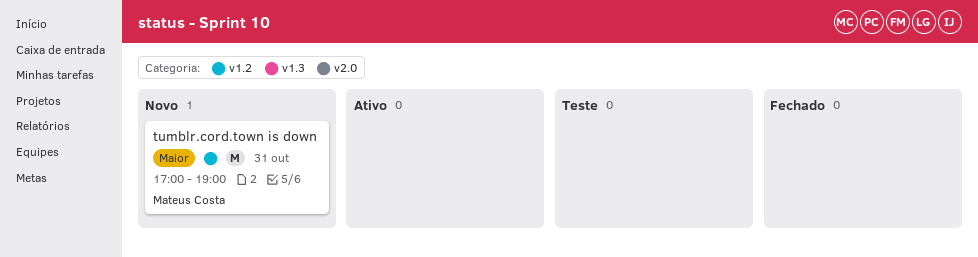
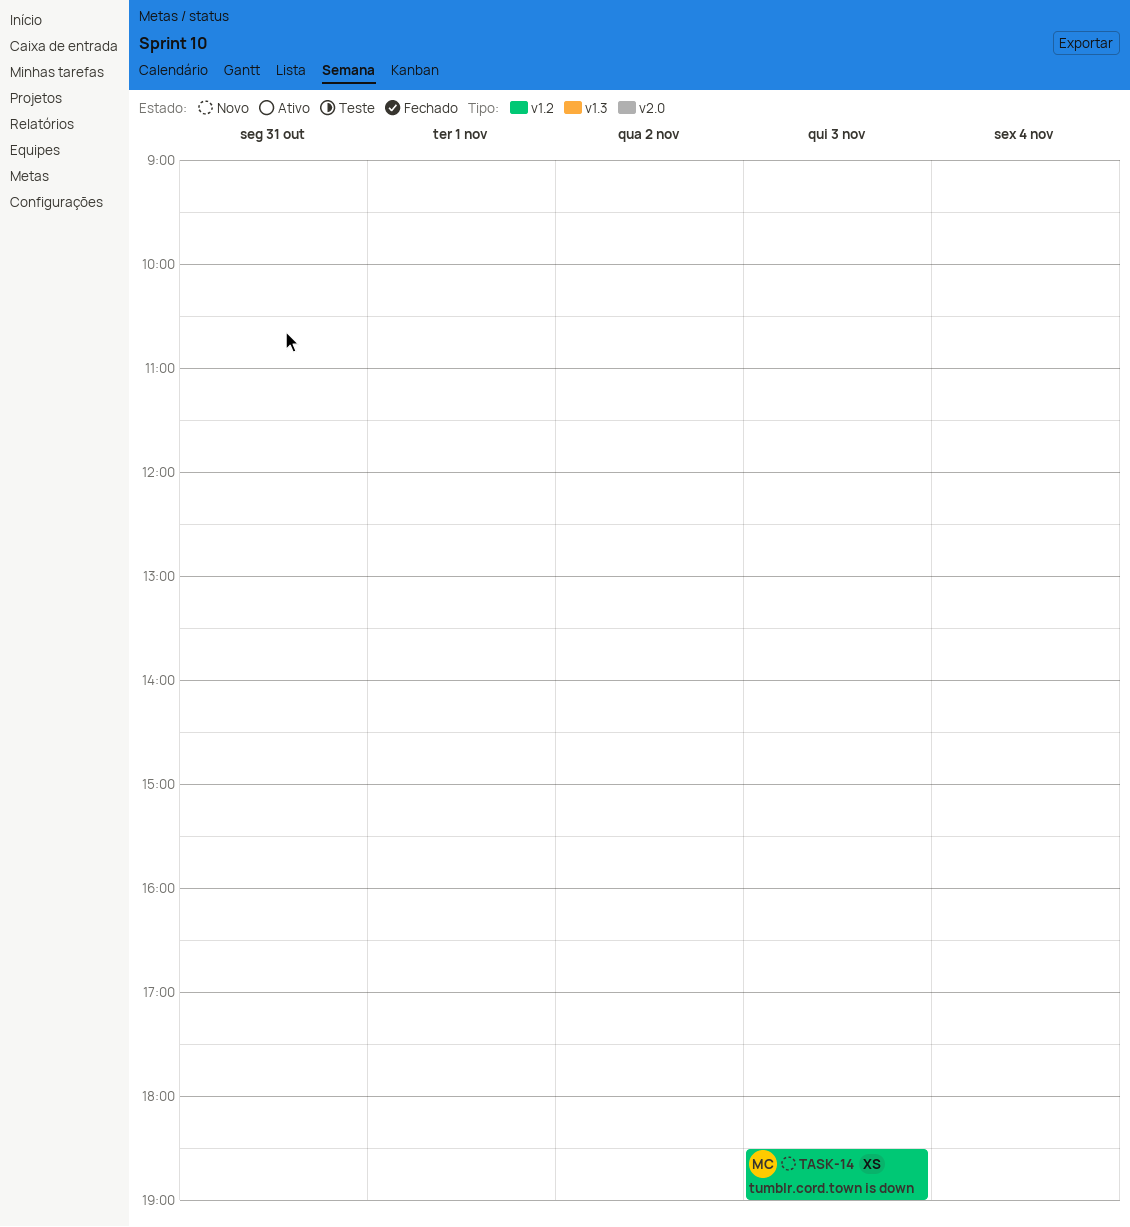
tumblr.cord.town is down, estimate: M -> XS
tumblr.cord.town is down, day: Oct 31 -> Nov 3
tumblr.cord.town is down, begins: 17:00 -> 18:30

